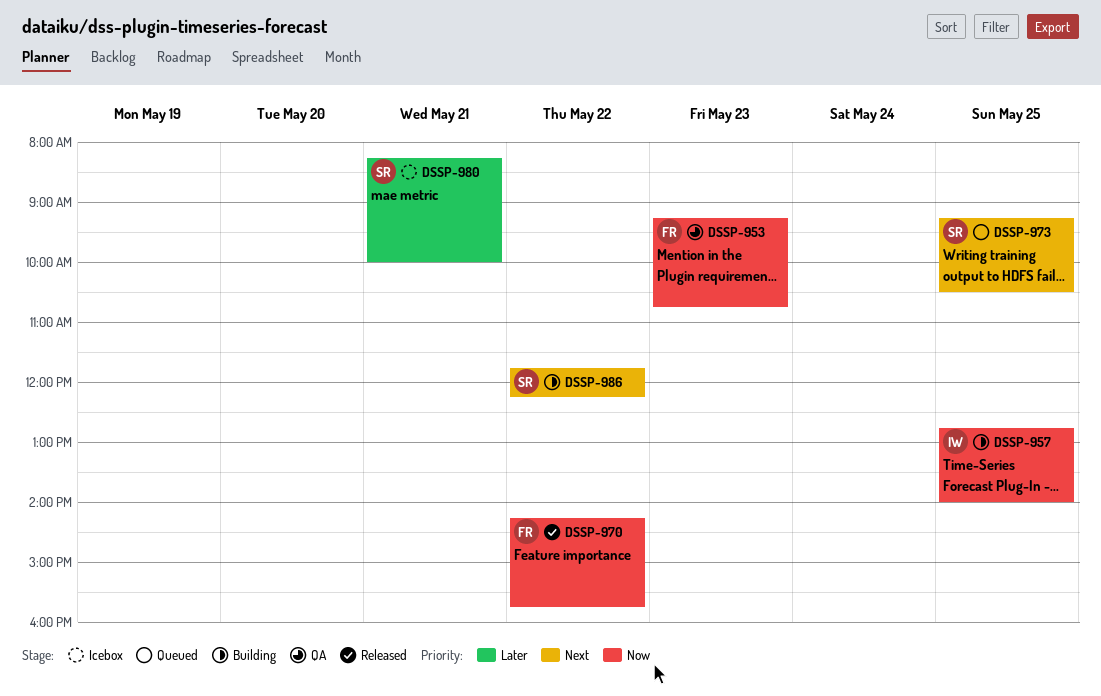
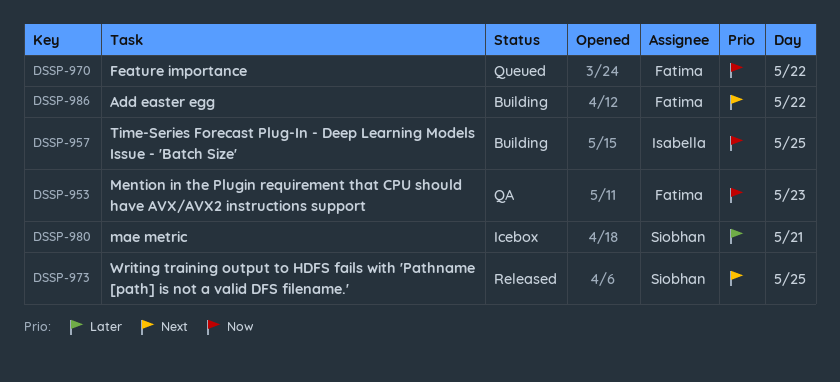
DSSP-970, status: Released -> Queued
DSSP-973, status: Queued -> Released
DSSP-986, owner: Siobhan -> Fatima

